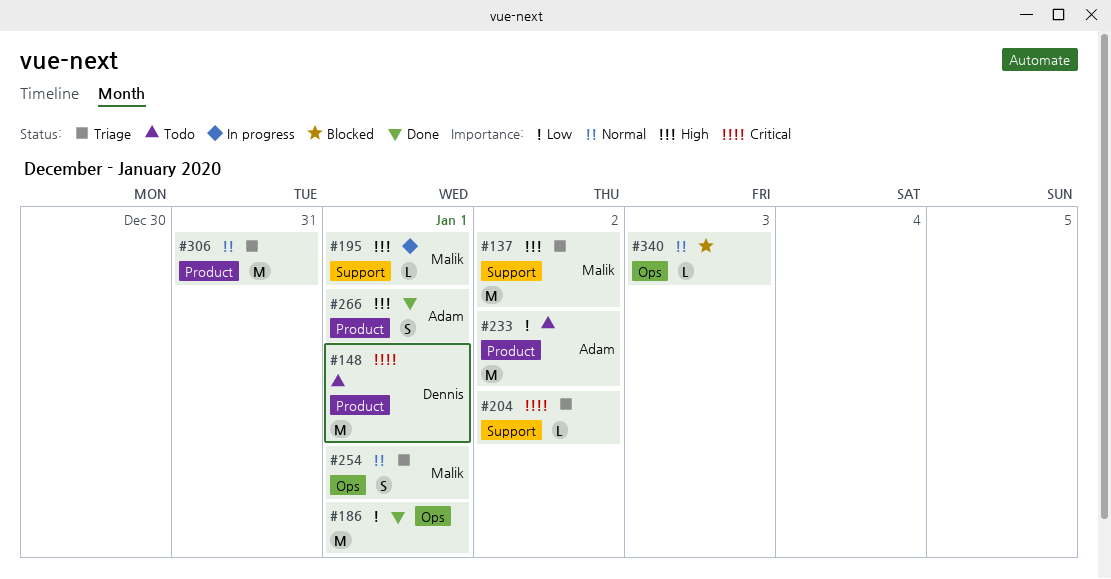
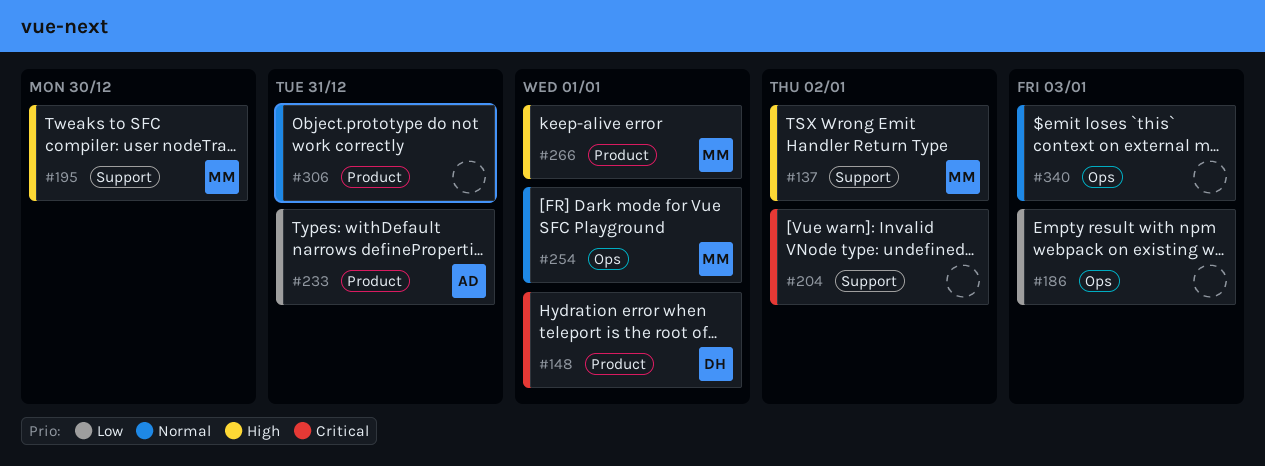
#186, due: Jan 1 -> Jan 3
#195, due: Jan 1 -> Dec 30
#233, due: Jan 2 -> Dec 31
#266, owner: Adam -> Malik

